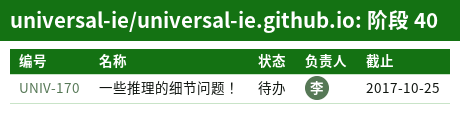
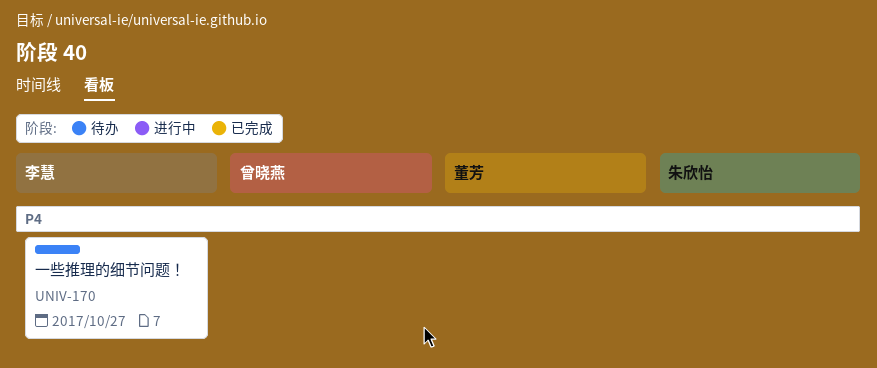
UNIV-170, due: Oct 25 -> Oct 27

